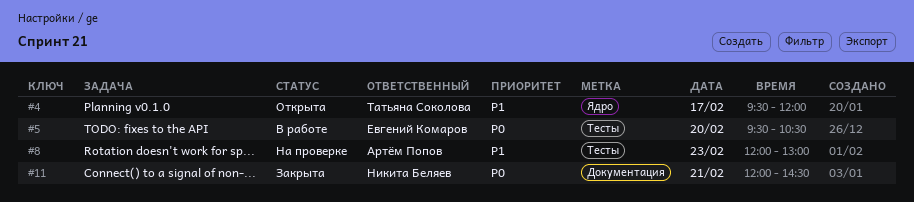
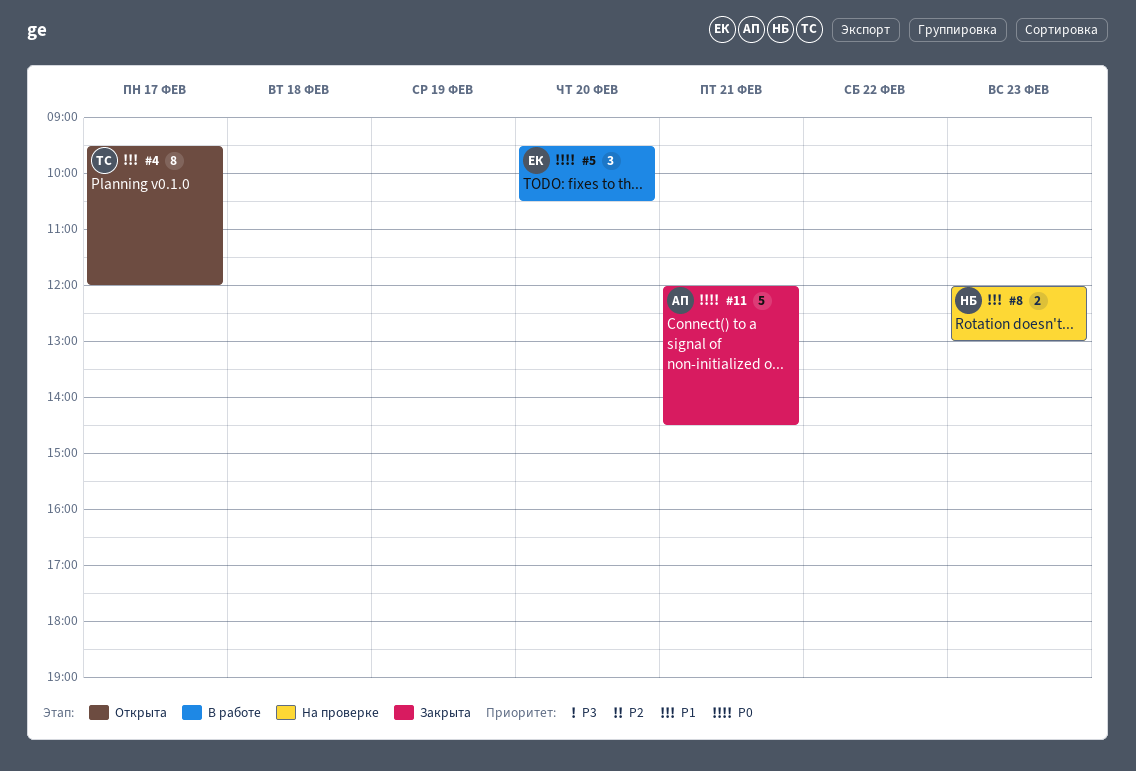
#8, owner: Артём Попов -> Никита Беляев
#11, owner: Никита Беляев -> Артём Попов

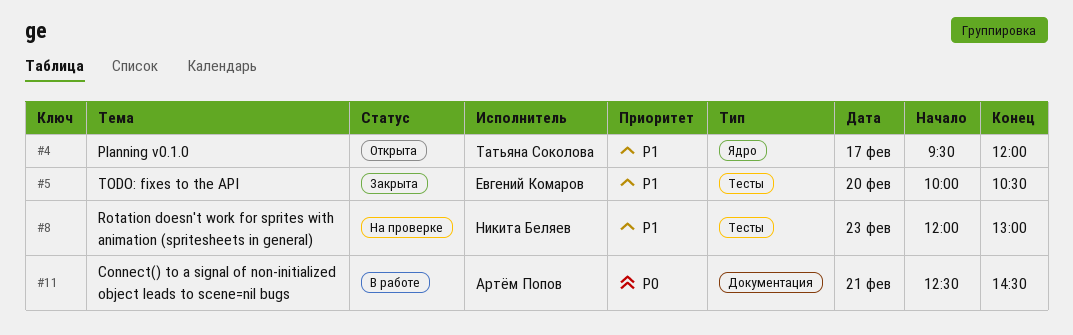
#5, status: В работе -> Закрыта
#5, priority: P0 -> P1
#5, begins: 09:30 -> 10:00
#11, status: Закрыта -> В работе
#11, begins: 12:00 -> 12:30

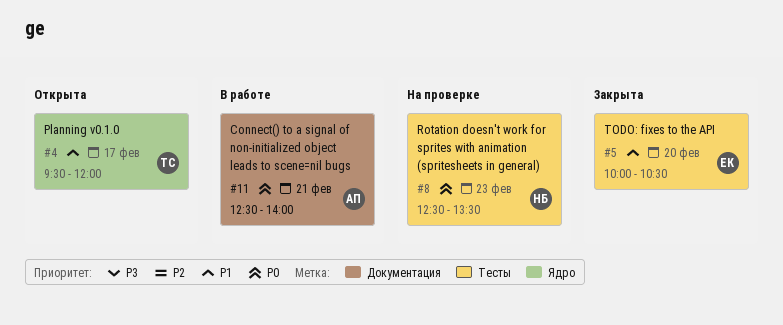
#8, priority: P1 -> P0
#8, begins: 12:00 -> 12:30
#8, ends: 13:00 -> 13:30
#11, ends: 14:30 -> 14:00

